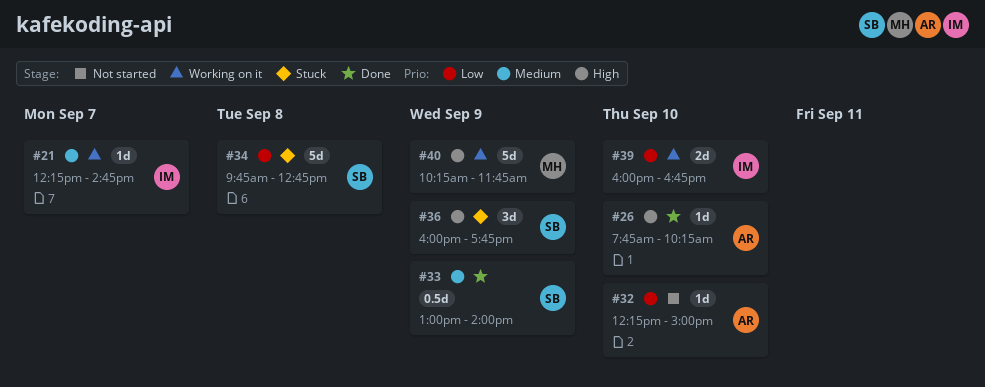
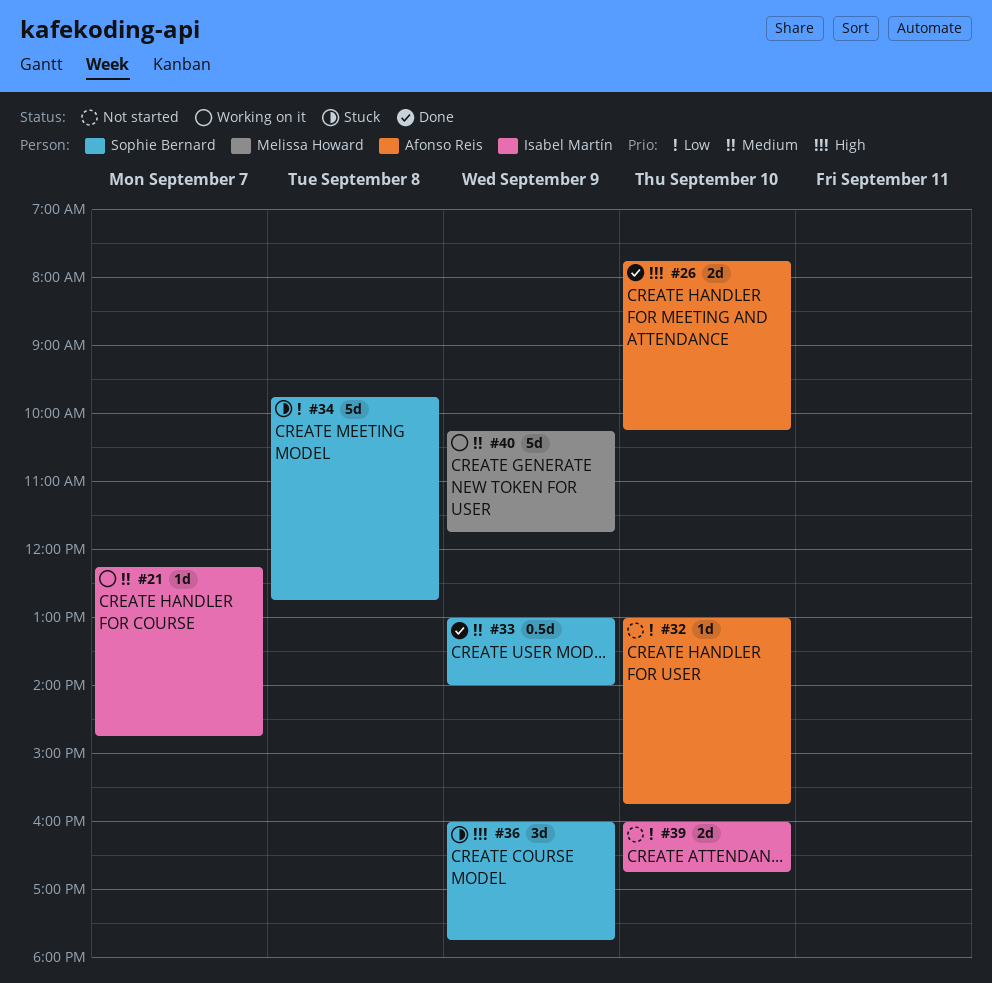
#26, estimate: 1d -> 2d
#32, begins: 12:15 -> 13:00
#32, ends: 15:00 -> 15:45
#39, status: Working on it -> Not started
#40, priority: High -> Medium

